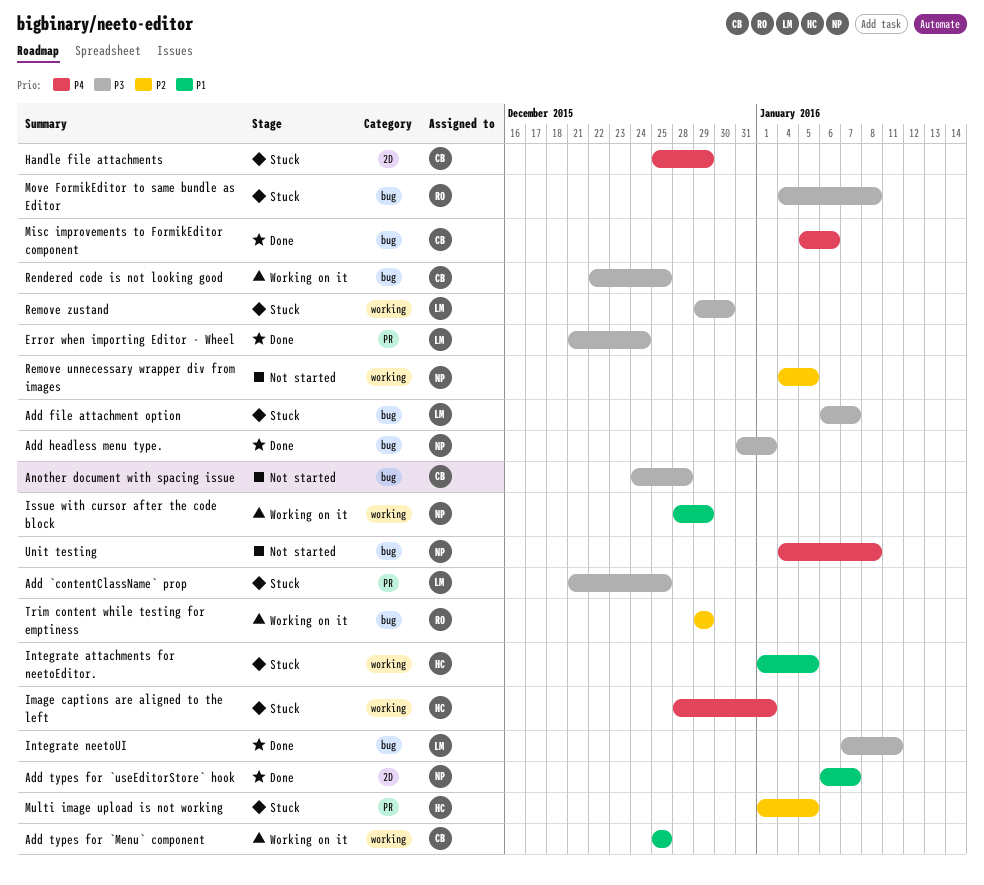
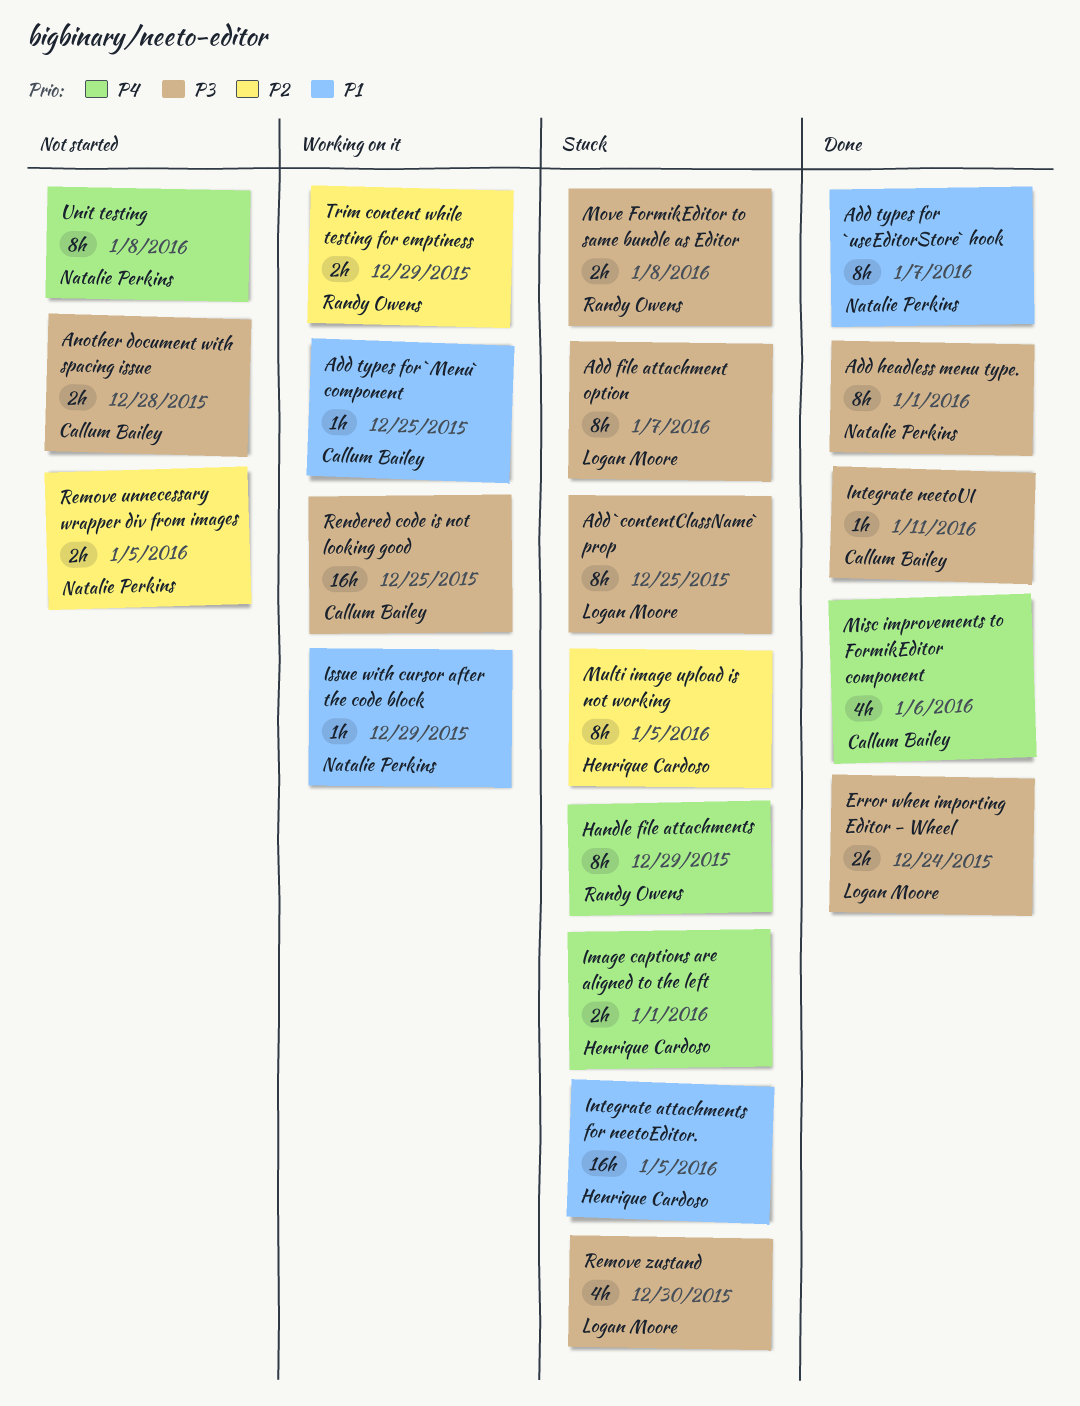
Handle file attachments, owner: Callum Bailey -> Randy Owens
Integrate neetoUI, owner: Logan Moore -> Callum Bailey

